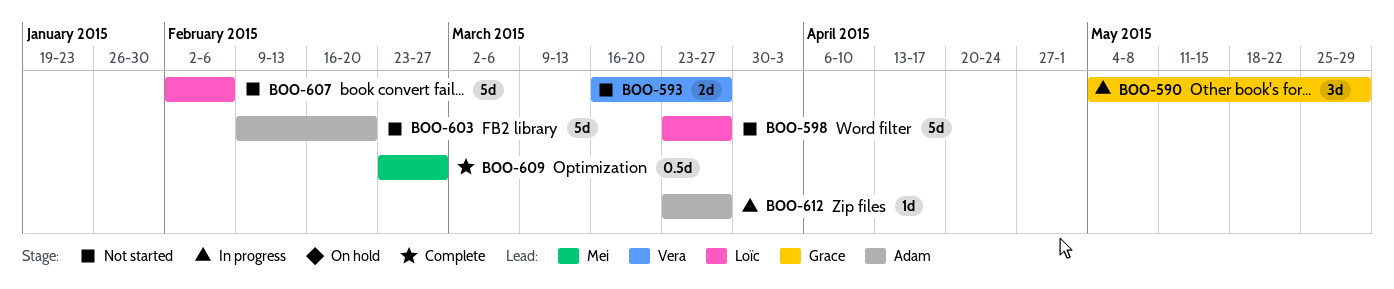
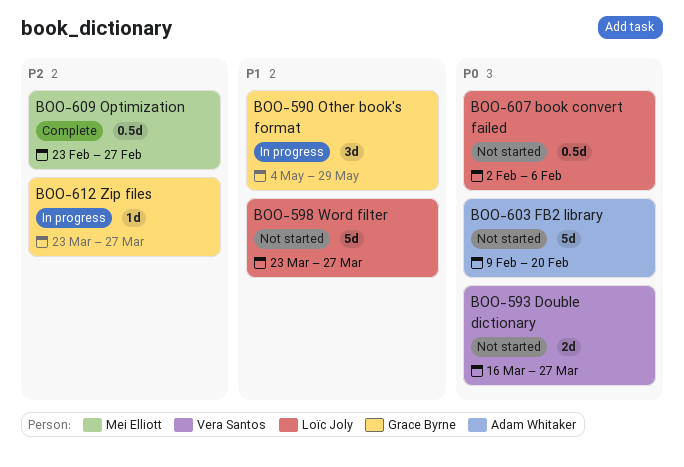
BOO-607, estimate: 5d -> 0.5d
BOO-612, owner: Adam Whitaker -> Grace Byrne

